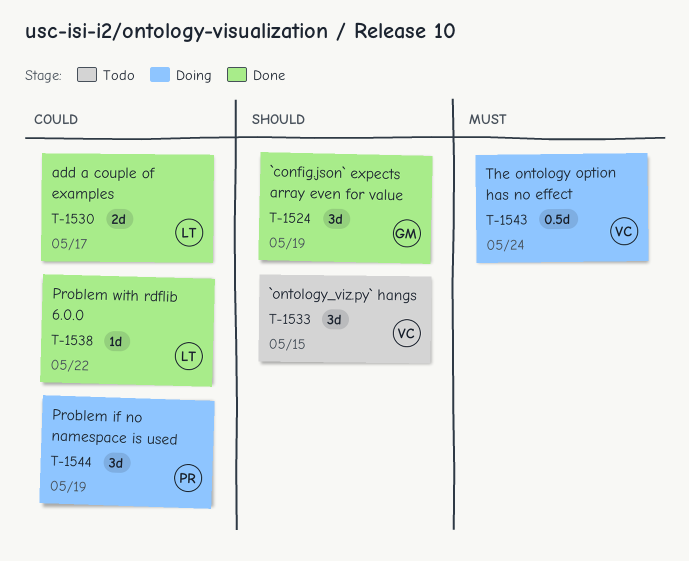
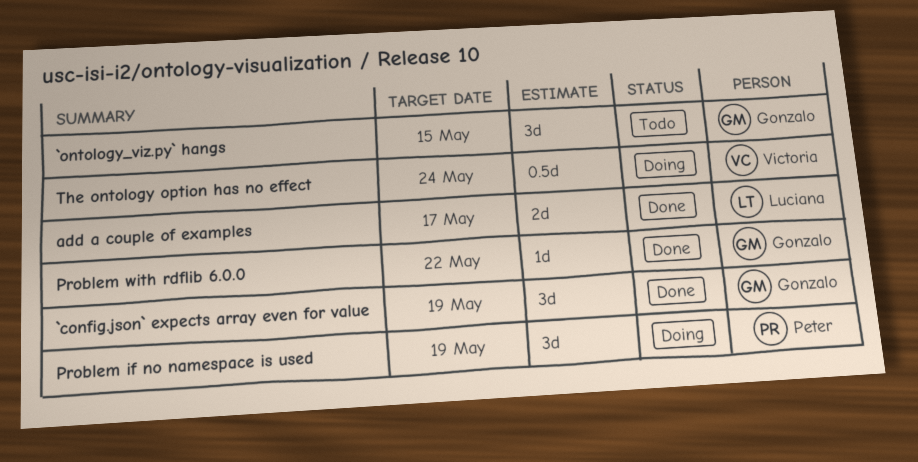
`ontology_viz.py` hangs, owner: Victoria -> Gonzalo
Problem with rdflib 6.0.0, owner: Luciana -> Gonzalo

